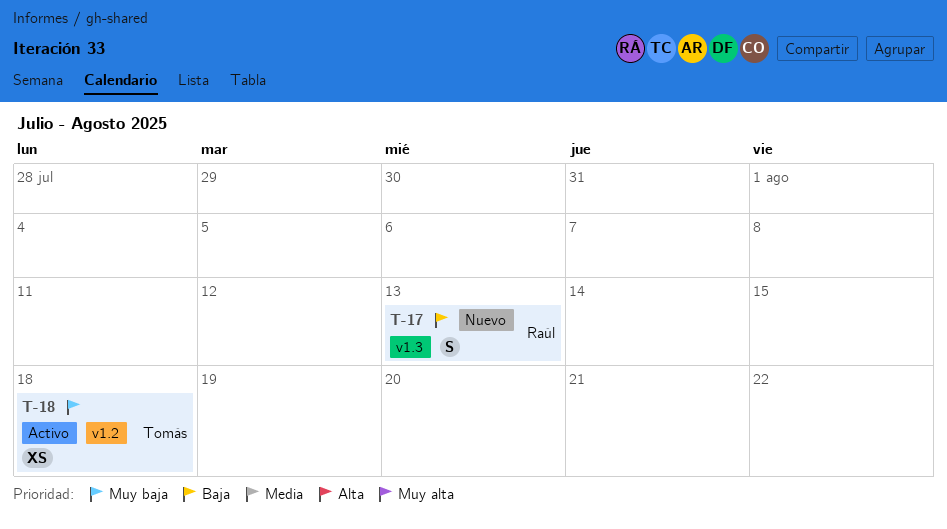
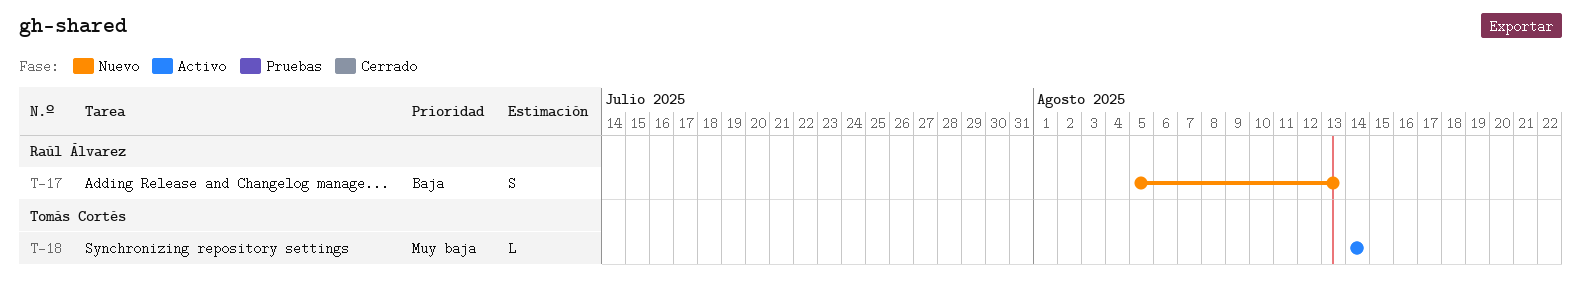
T-18, estimate: XS -> L
T-18, due: Aug 18 -> Aug 14

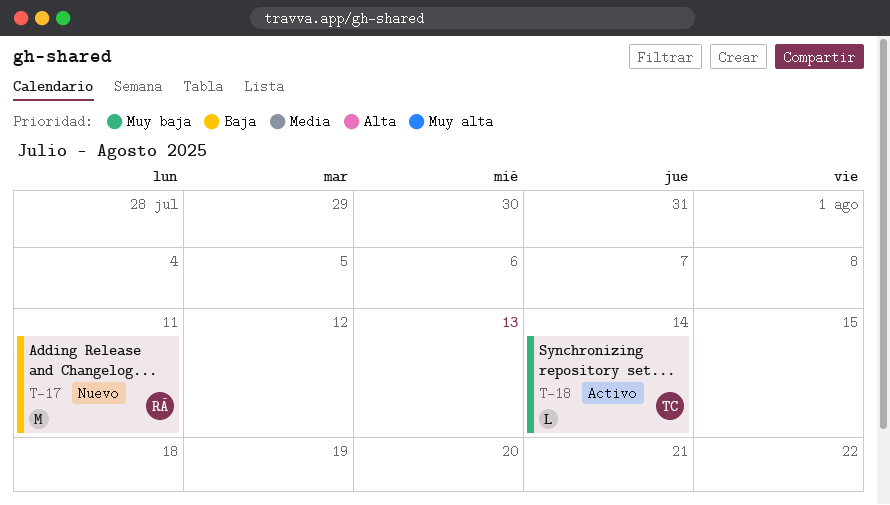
T-17, estimate: S -> M
T-17, due: Aug 13 -> Aug 11

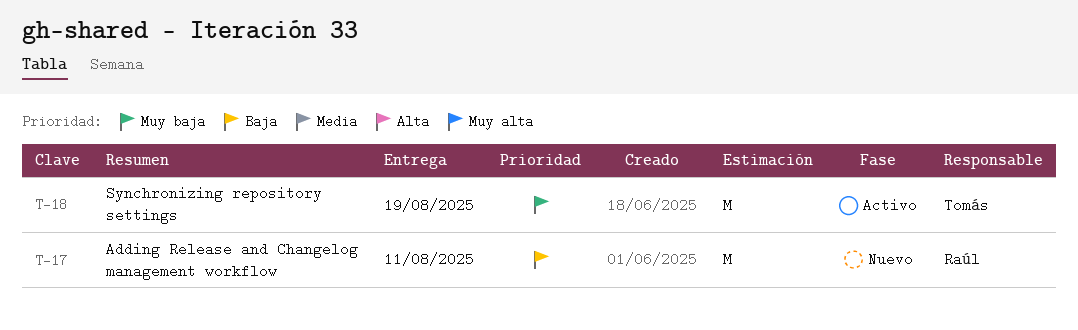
T-18, estimate: L -> M
T-18, due: Aug 14 -> Aug 19

